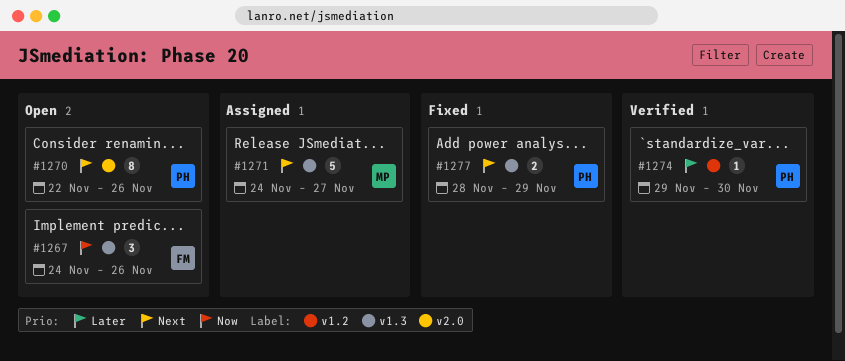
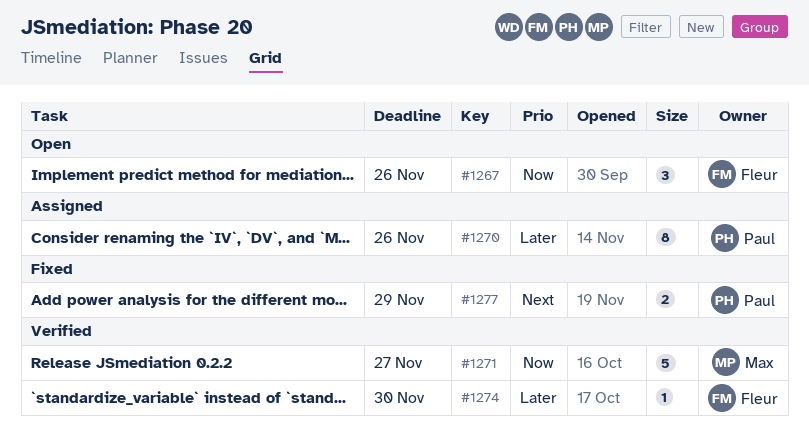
#1270, status: Open -> Assigned
#1270, priority: Next -> Later
#1271, status: Assigned -> Verified
#1271, priority: Next -> Now
#1274, owner: Paul -> Fleur

